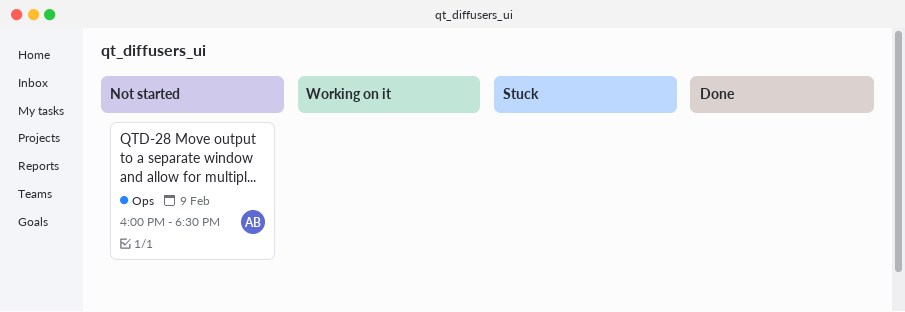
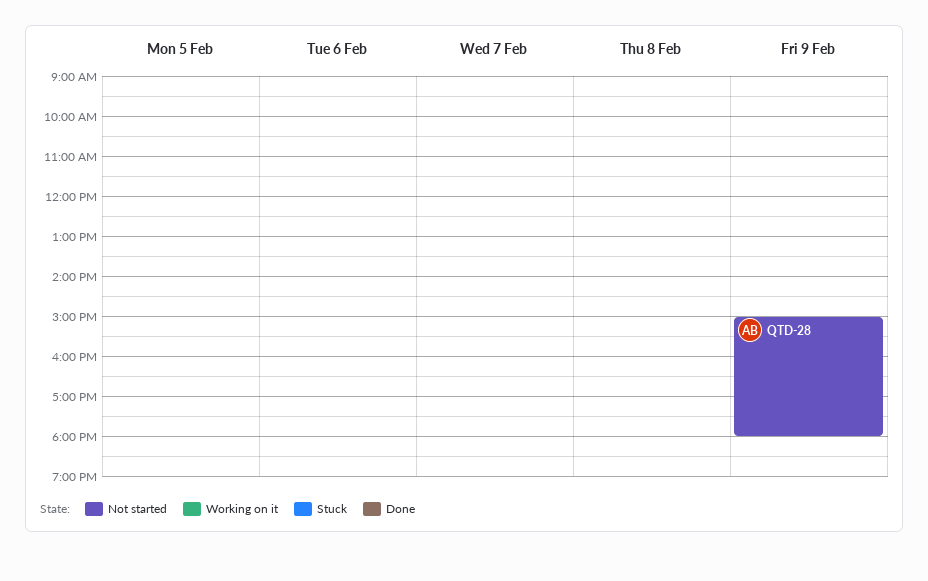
QTD-28, begins: 16:00 -> 15:00
QTD-28, ends: 18:30 -> 18:00

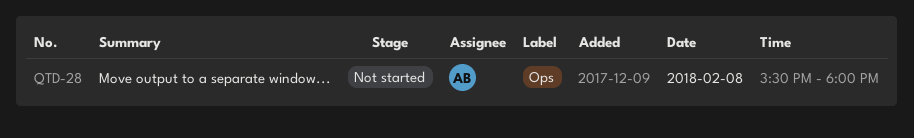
QTD-28, day: Feb 9 -> Feb 8
QTD-28, begins: 15:00 -> 15:30

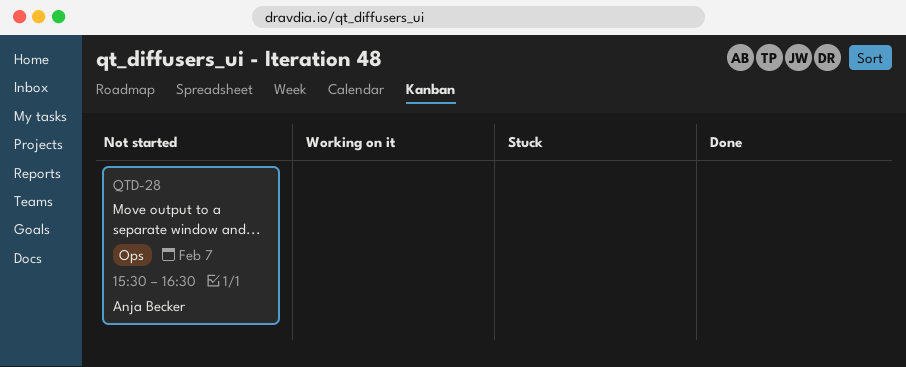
QTD-28, day: Feb 8 -> Feb 7
QTD-28, ends: 18:00 -> 16:30

